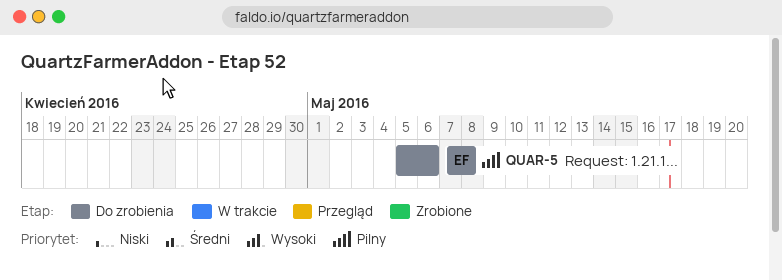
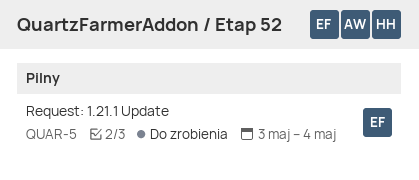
QUAR-5, start: May 5 -> May 3
QUAR-5, due: May 6 -> May 4

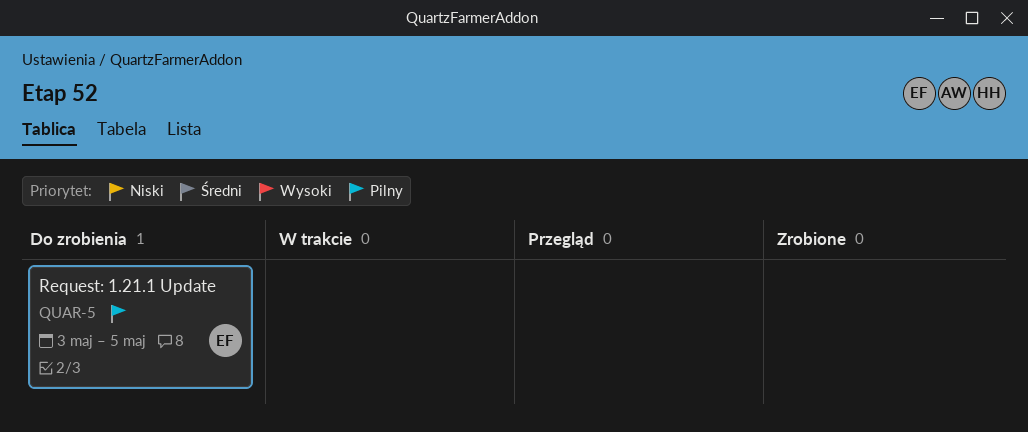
QUAR-5, due: May 4 -> May 5

